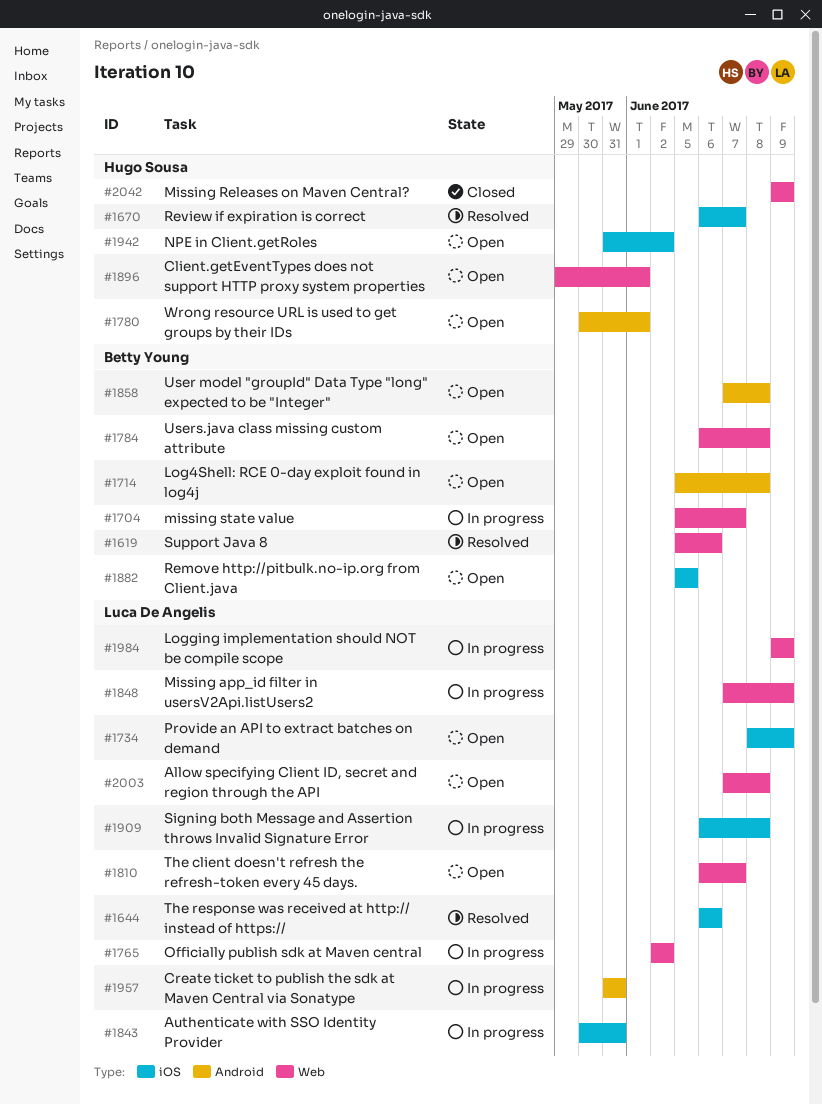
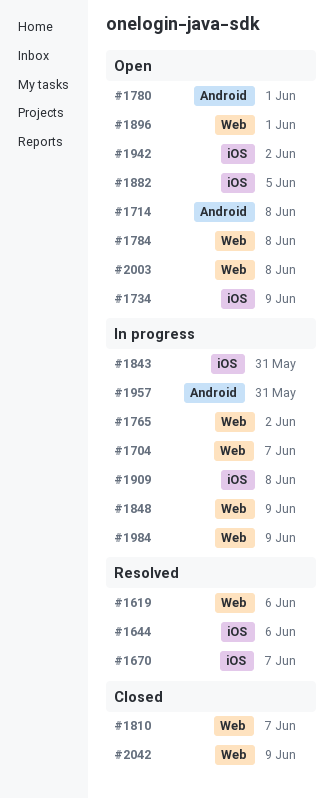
#1810, status: Open -> Closed
#1858: present -> none

